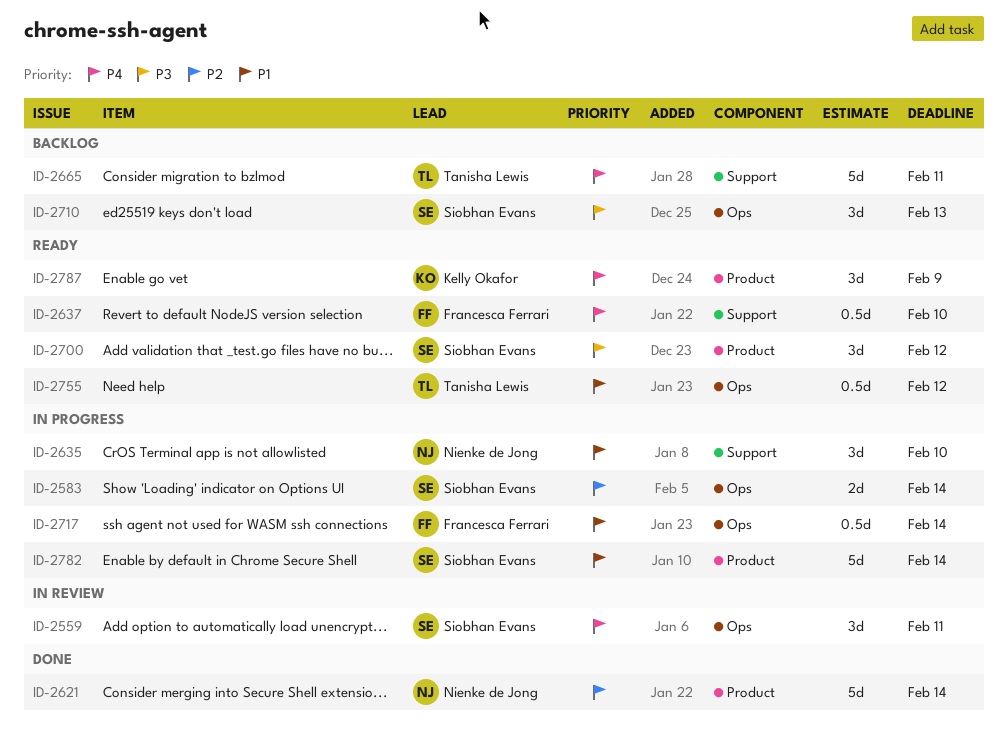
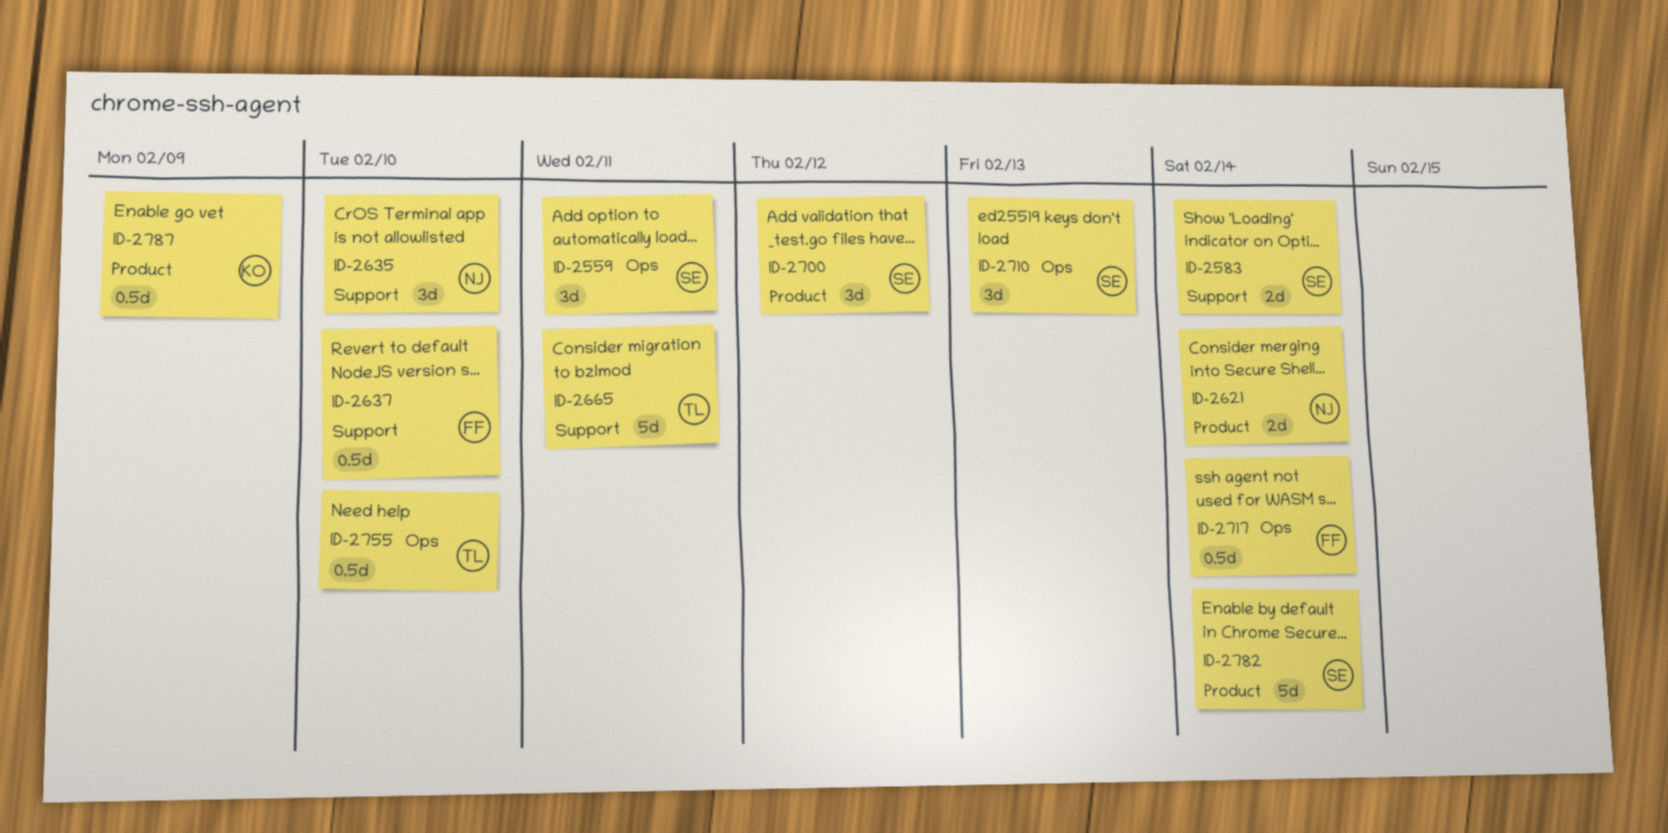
ID-2583, label: Ops -> Support
ID-2621, estimate: 5d -> 2d
ID-2755, due: Feb 12 -> Feb 10
ID-2787, estimate: 3d -> 0.5d

